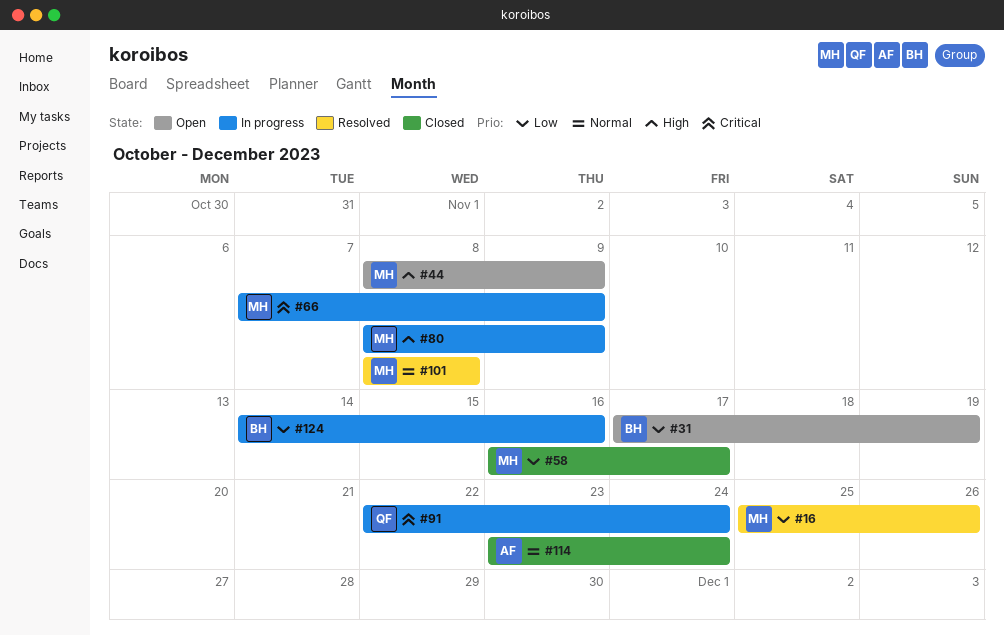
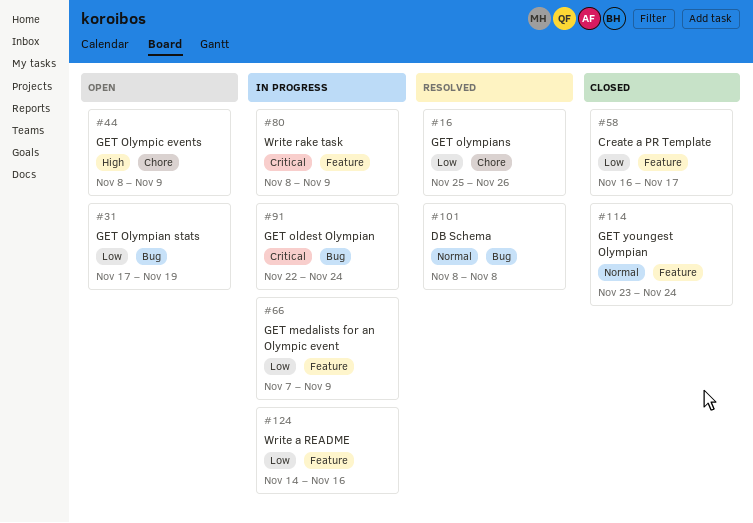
#66, priority: Critical -> Low
#80, priority: High -> Critical

